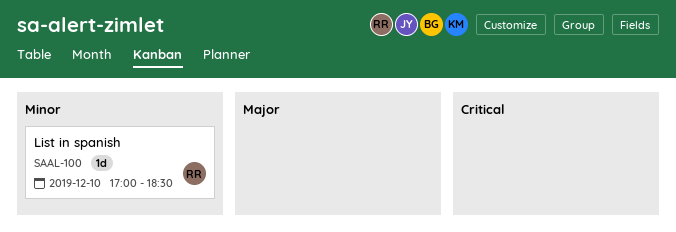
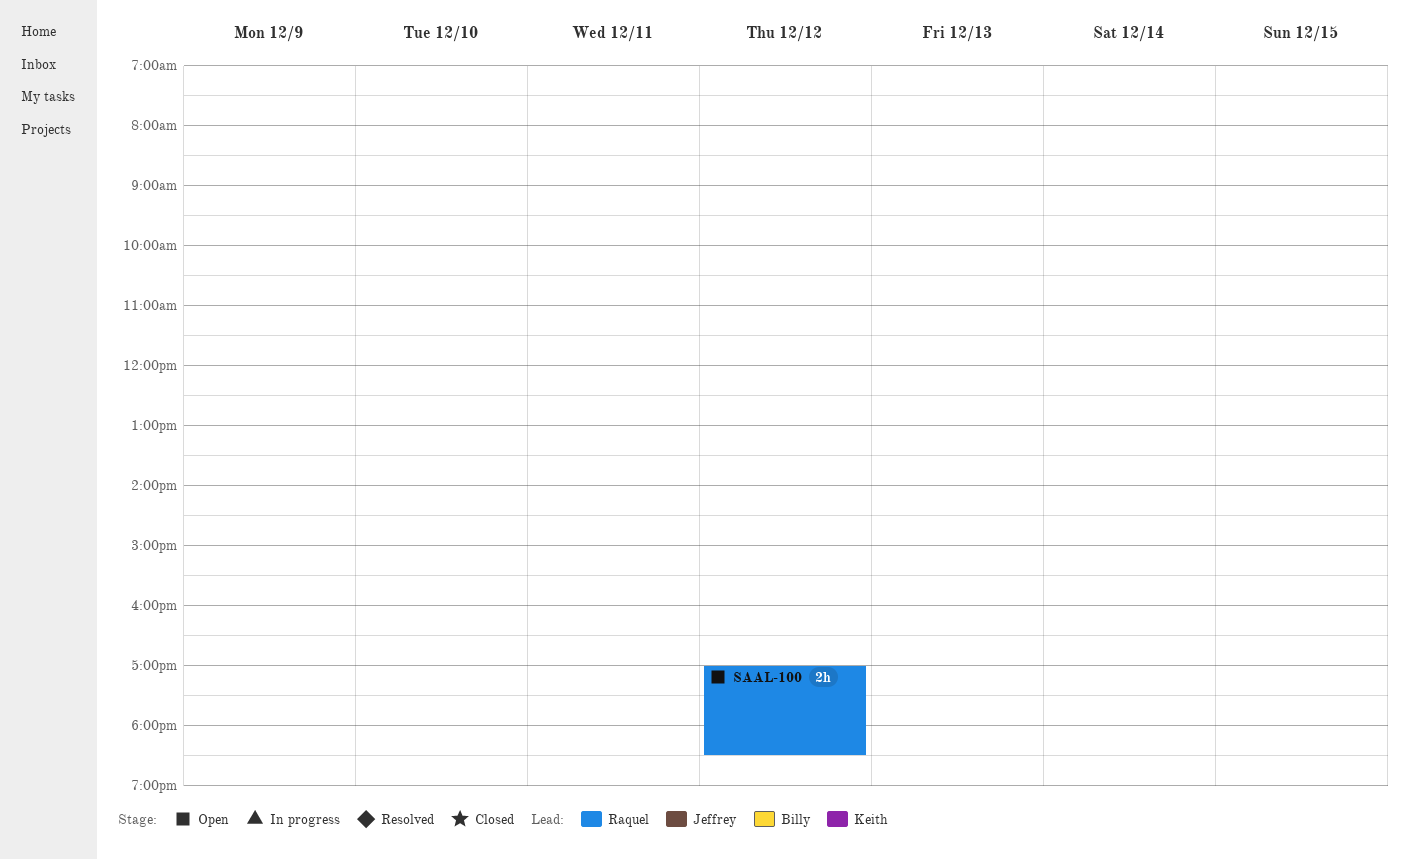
SAAL-100, estimate: 1d -> 2h
SAAL-100, day: Dec 10 -> Dec 12

